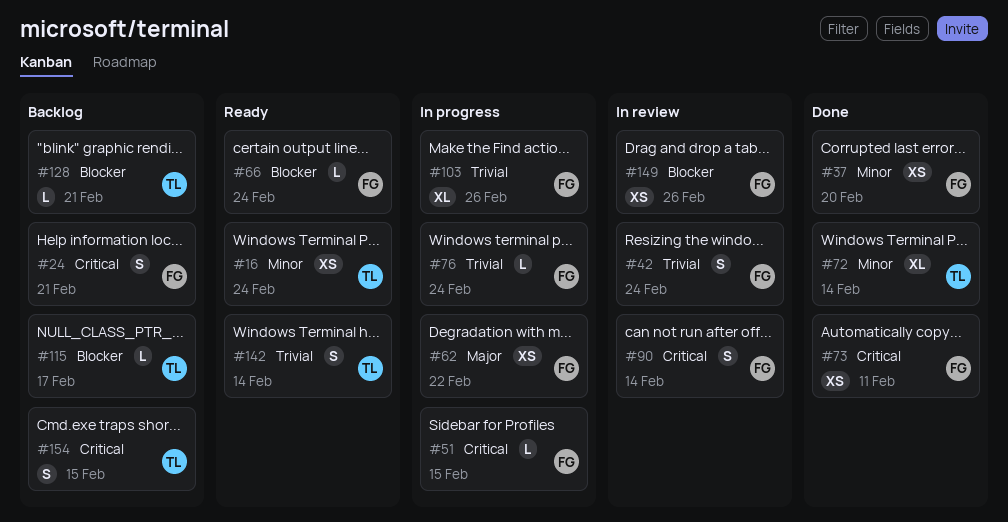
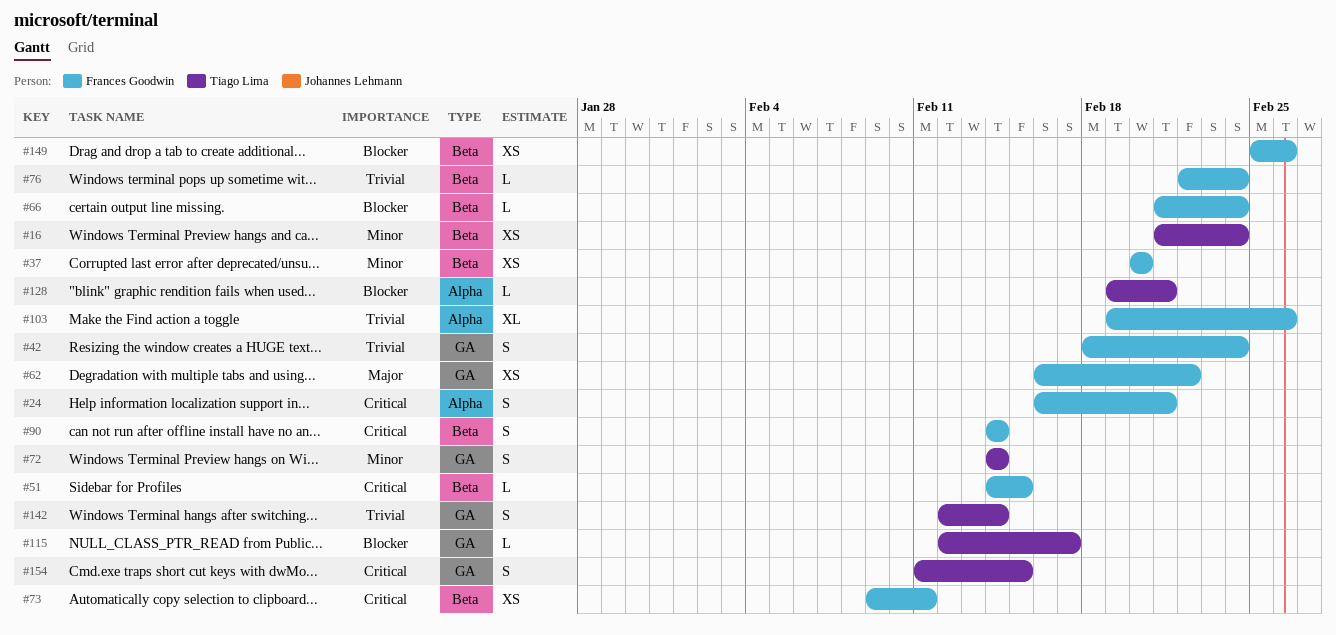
#72, estimate: XL -> S

